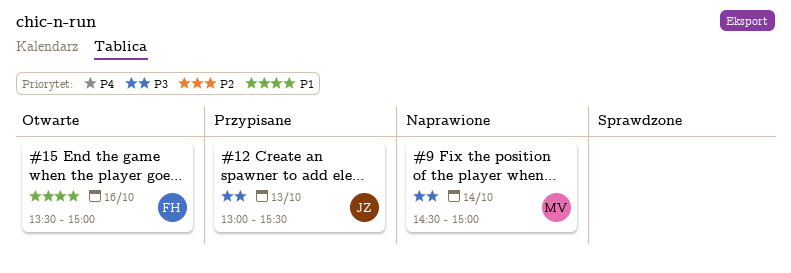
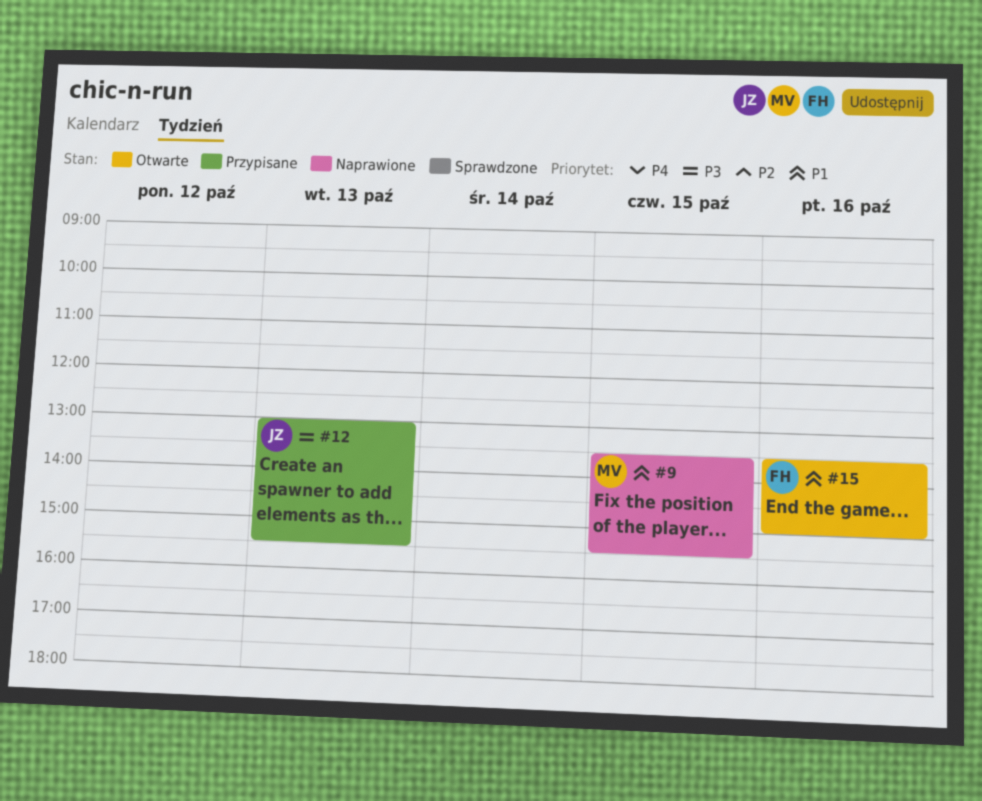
#9, priority: P3 -> P1
#9, day: Oct 14 -> Oct 15
#9, begins: 14:30 -> 13:30
#9, ends: 15:00 -> 15:30

